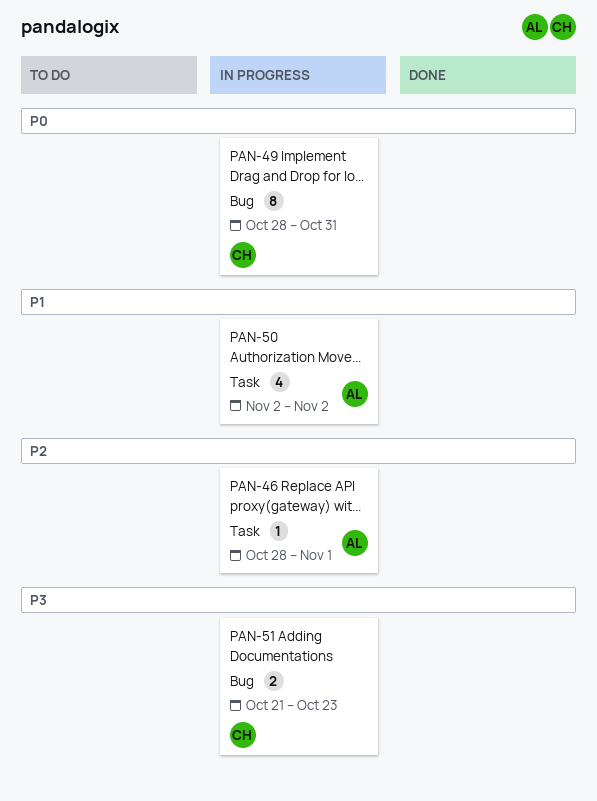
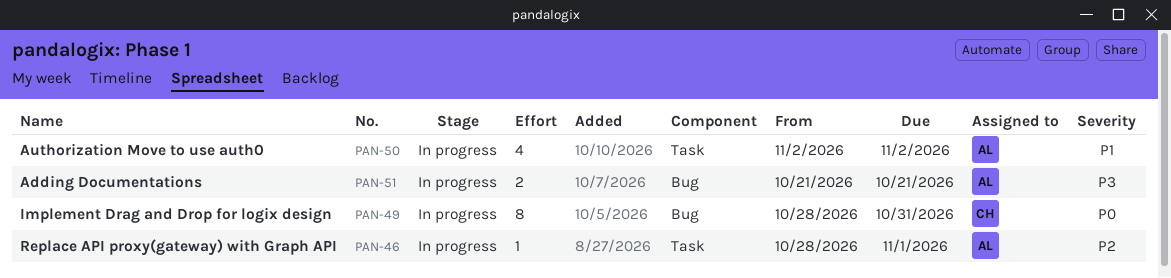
PAN-51, owner: CH -> AL
PAN-51, due: Oct 23 -> Oct 21

